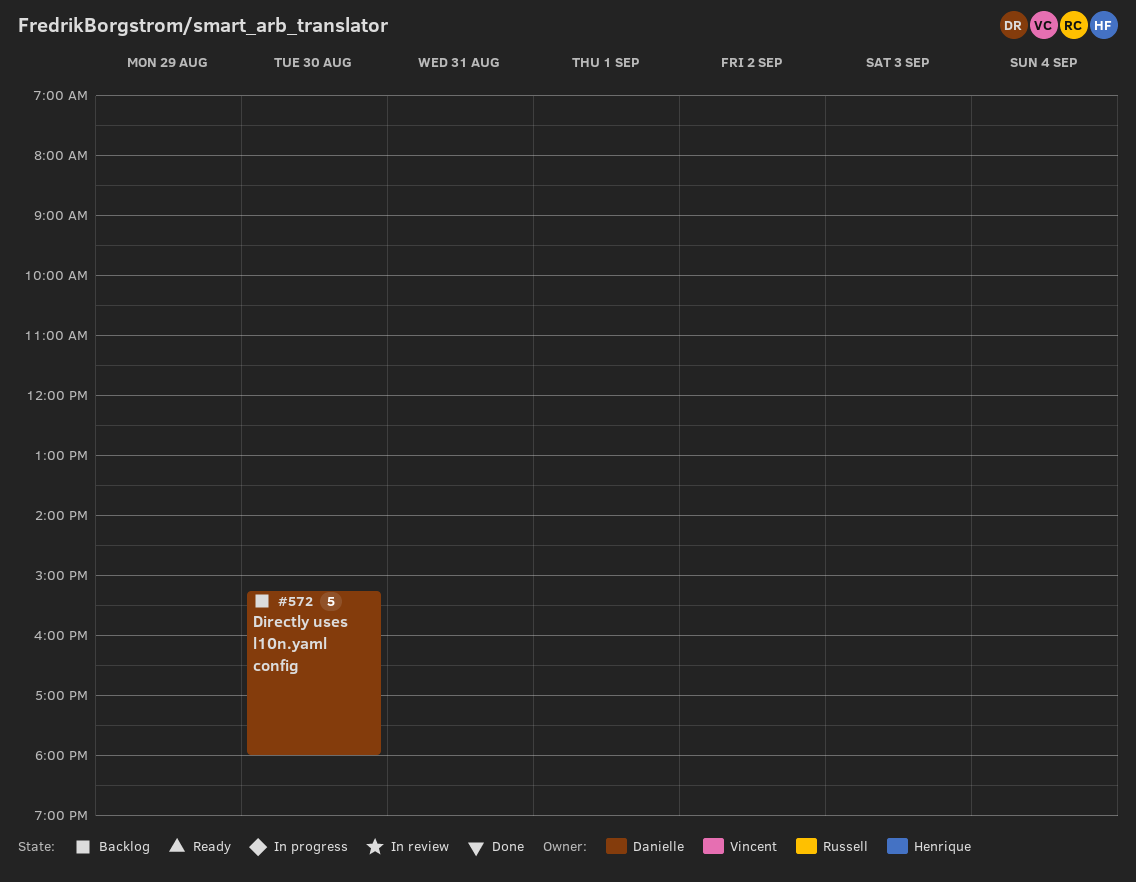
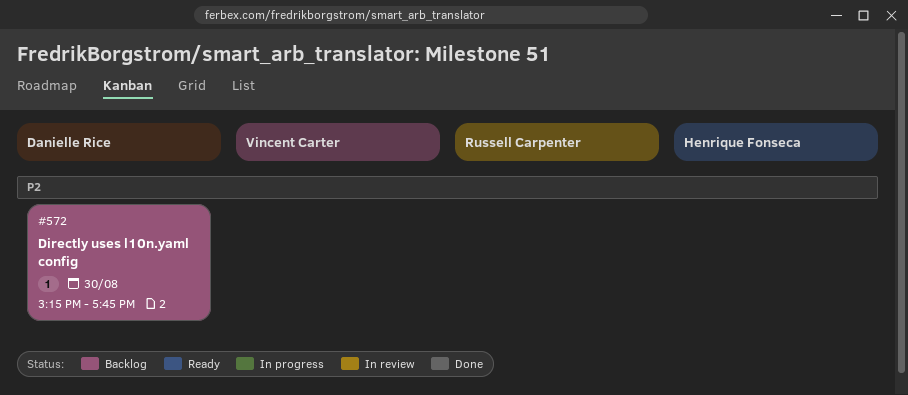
#572, estimate: 5 -> 1
#572, ends: 18:00 -> 17:45

